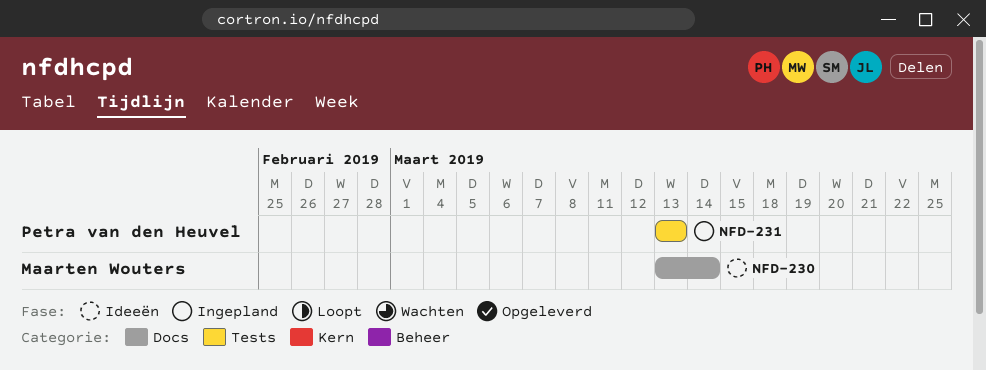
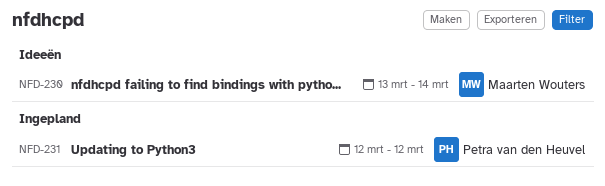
NFD-231, start: Mar 13 -> Mar 12
NFD-231, due: Mar 13 -> Mar 12

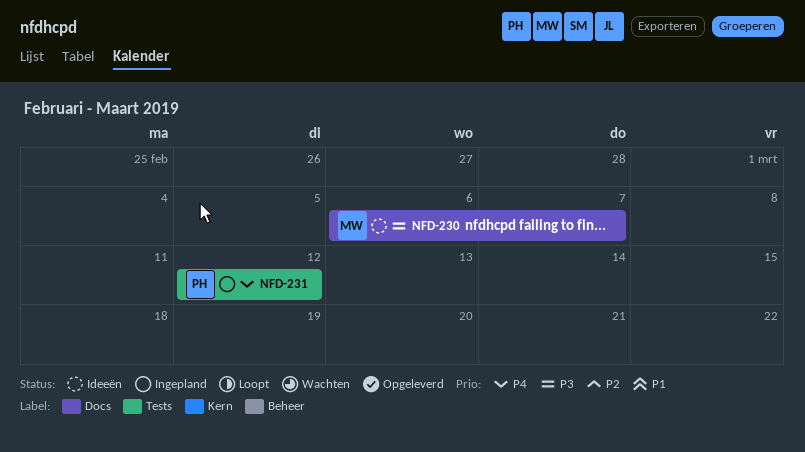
NFD-230, start: Mar 13 -> Mar 6
NFD-230, due: Mar 14 -> Mar 7

